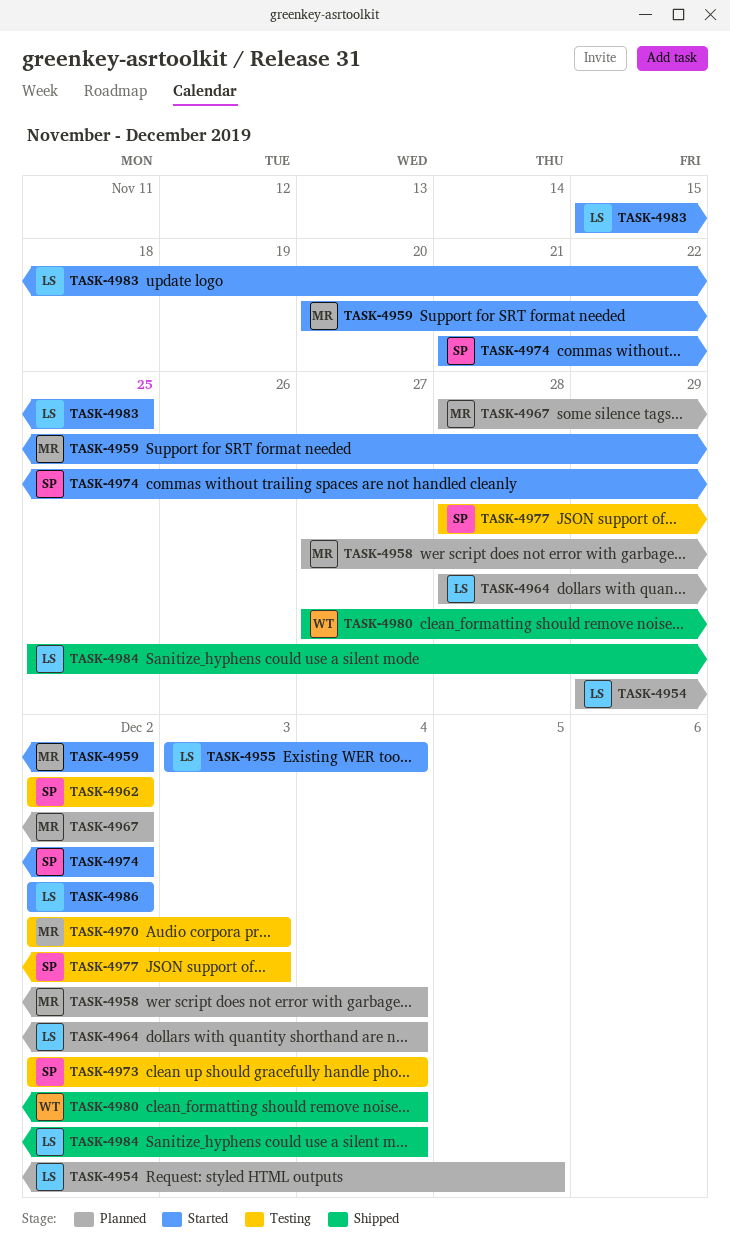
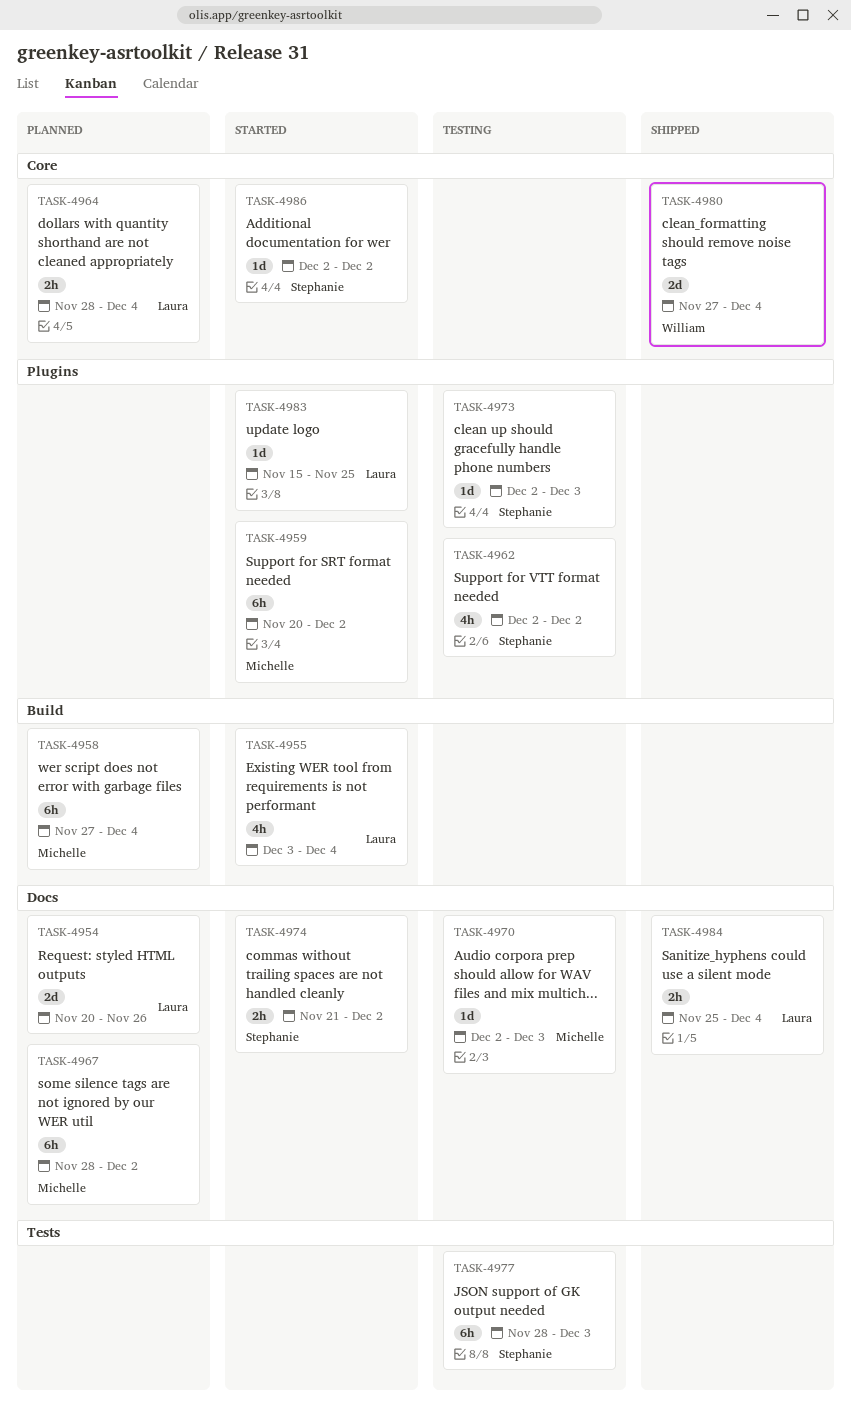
TASK-4954, start: Nov 29 -> Nov 20
TASK-4954, due: Dec 5 -> Nov 26
TASK-4973, due: Dec 4 -> Dec 3
TASK-4986, owner: Laura -> Stephanie

